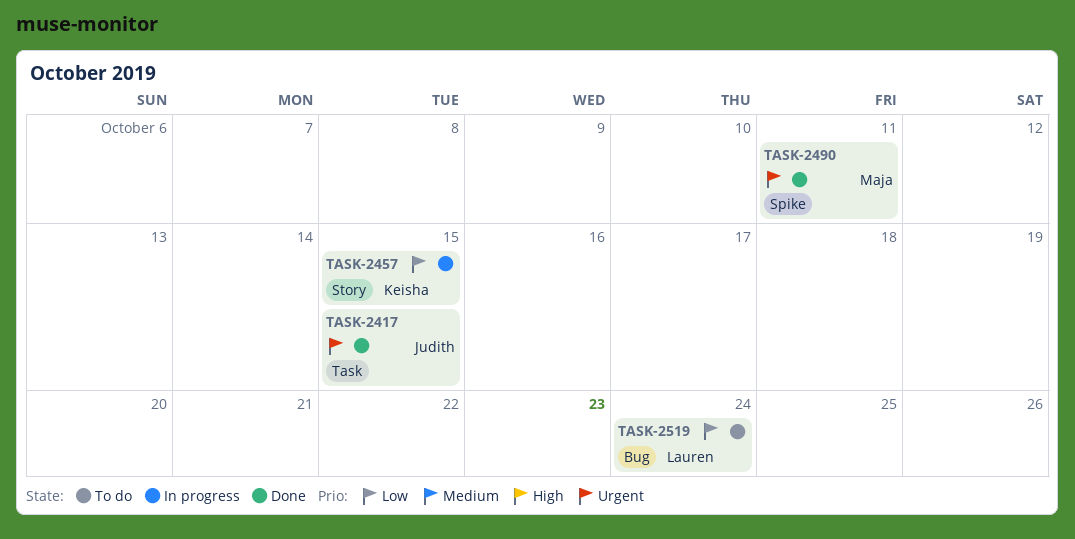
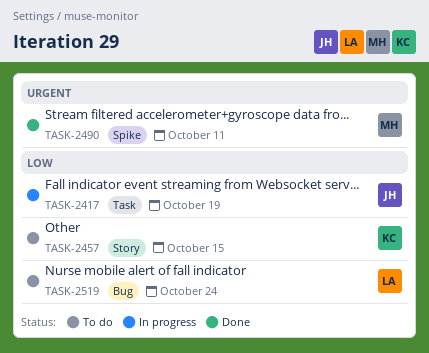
TASK-2417, status: Done -> In progress
TASK-2417, priority: Urgent -> Low
TASK-2417, due: Oct 15 -> Oct 19
TASK-2457, status: In progress -> To do

